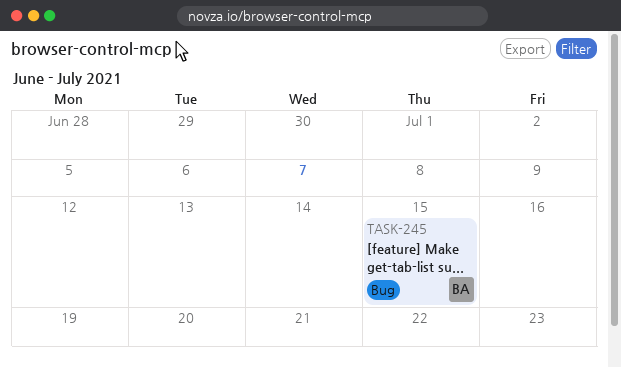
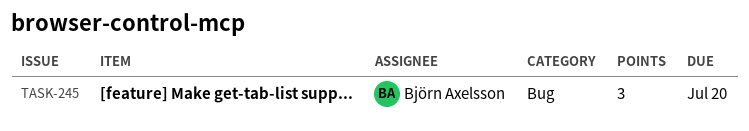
TASK-245, due: Jul 15 -> Jul 20

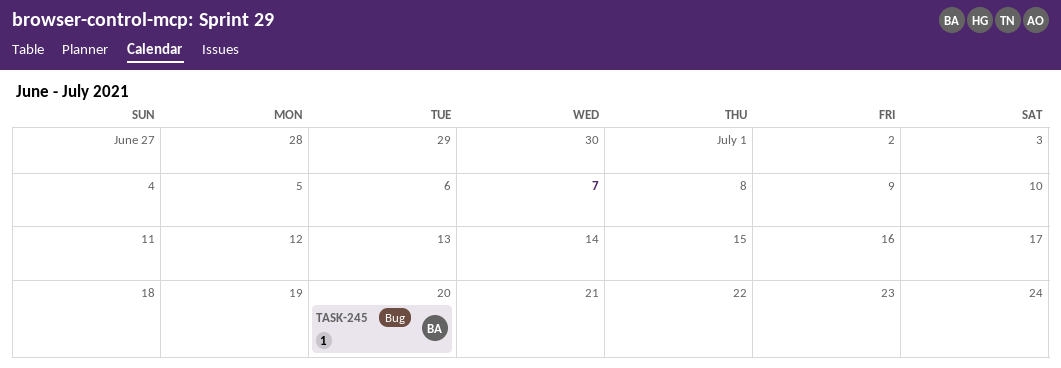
TASK-245, estimate: 3 -> 1

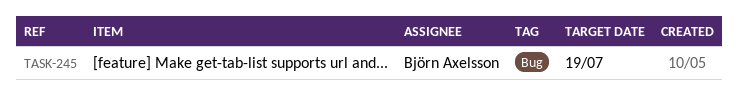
TASK-245, due: Jul 20 -> Jul 19

